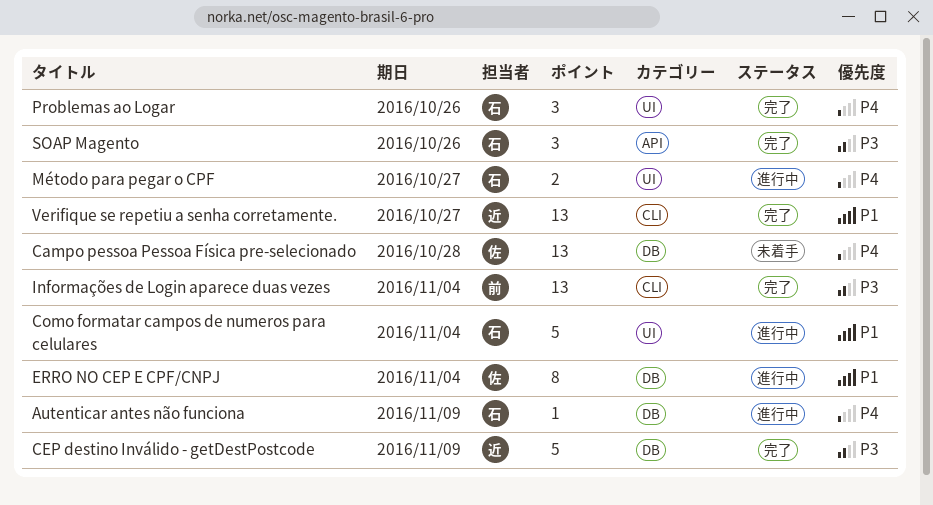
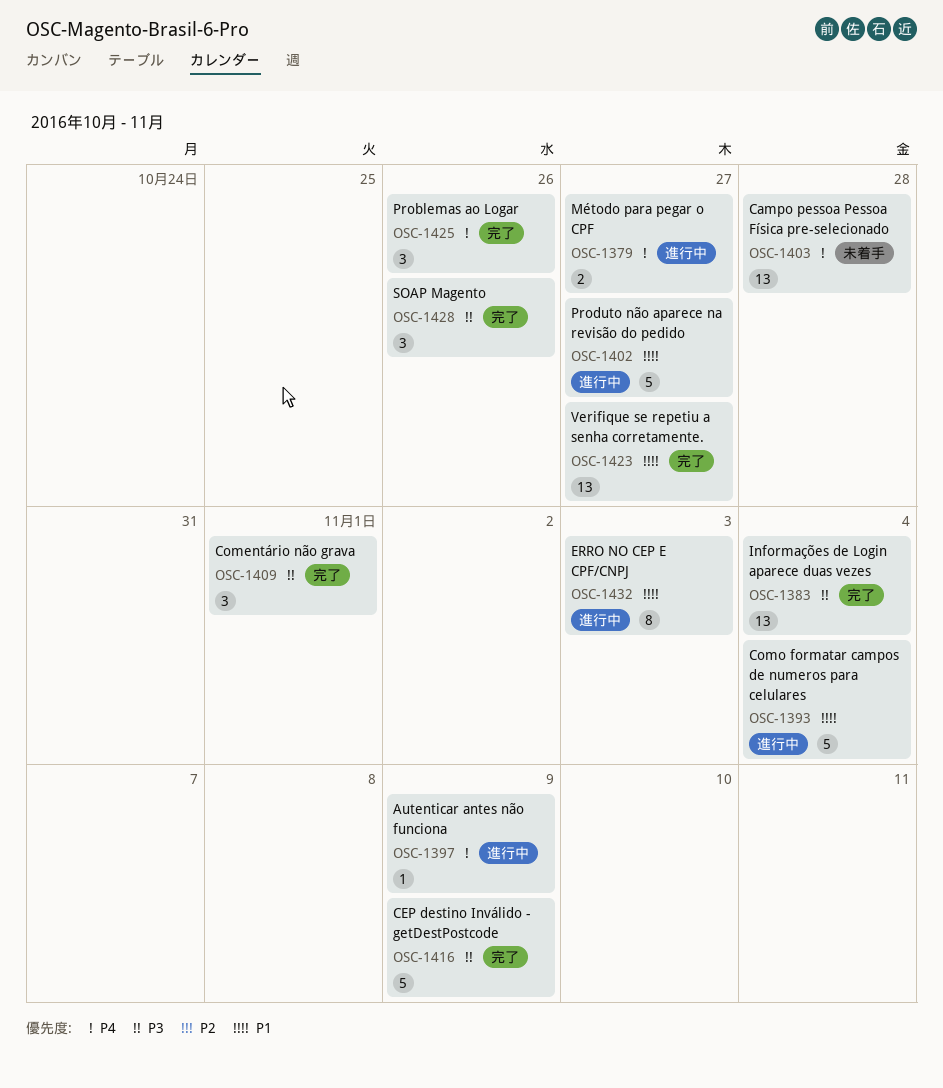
Comentário não grava: none -> present
ERRO NO CEP E CPF/CNPJ, due: Nov 4 -> Nov 3
Produto não aparece na revisão do pedido: none -> present

